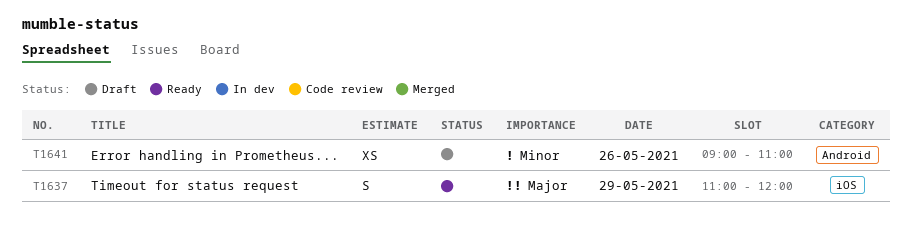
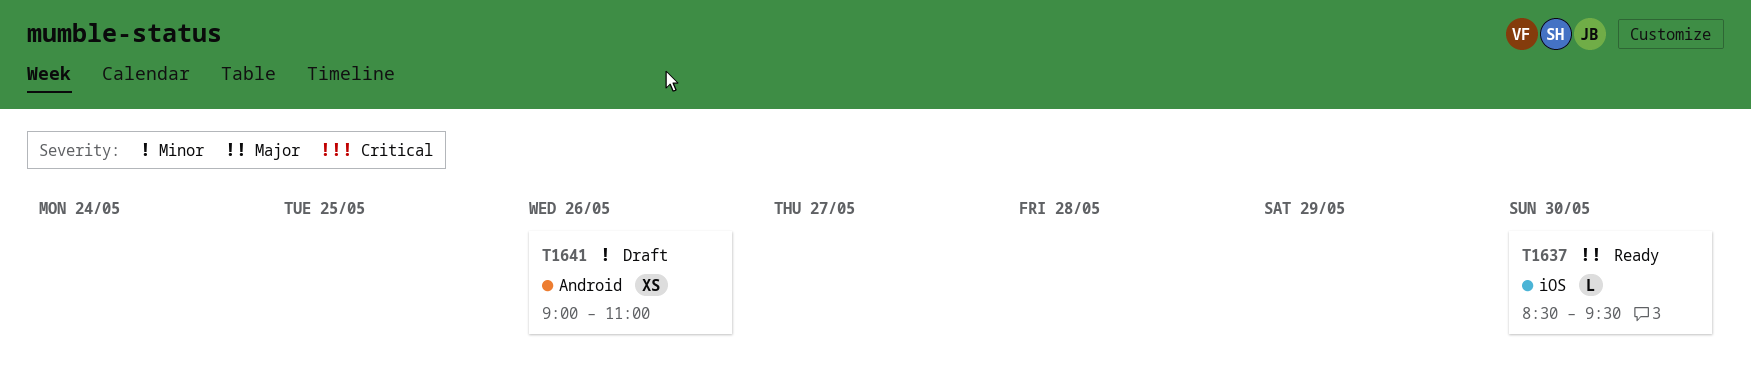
T1637, estimate: S -> L
T1637, day: May 29 -> May 30
T1637, begins: 11:00 -> 08:30
T1637, ends: 12:00 -> 09:30

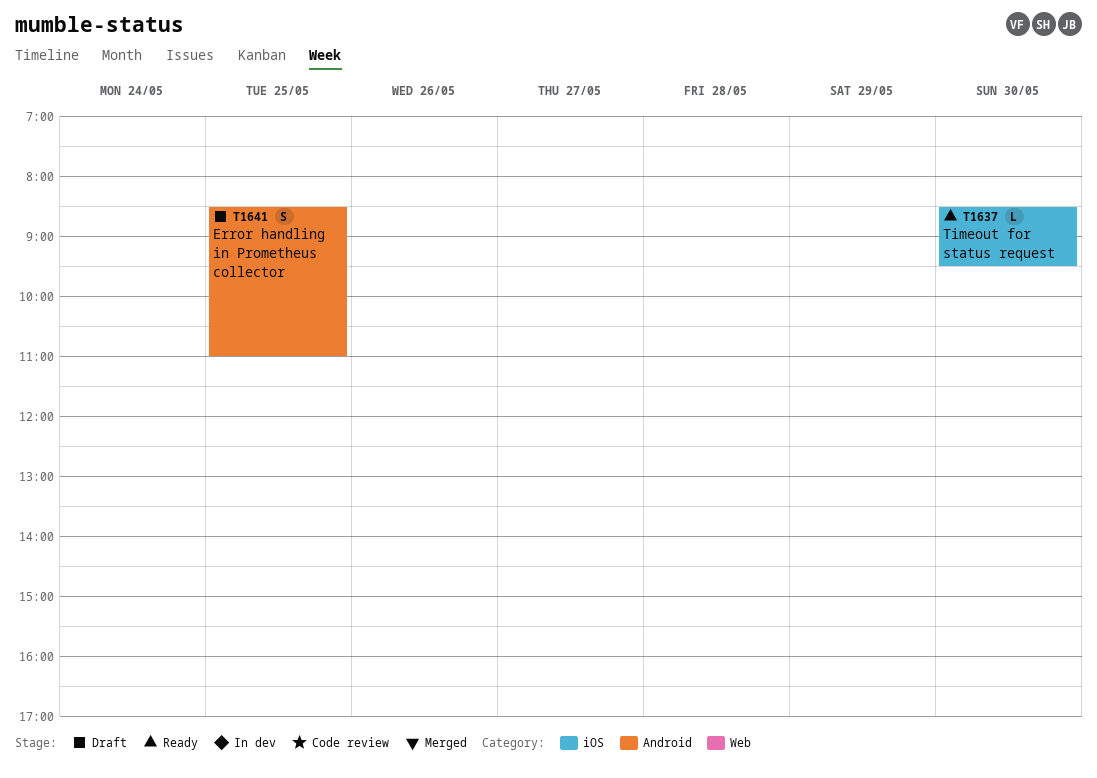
T1641, estimate: XS -> S
T1641, day: May 26 -> May 25
T1641, begins: 09:00 -> 08:30

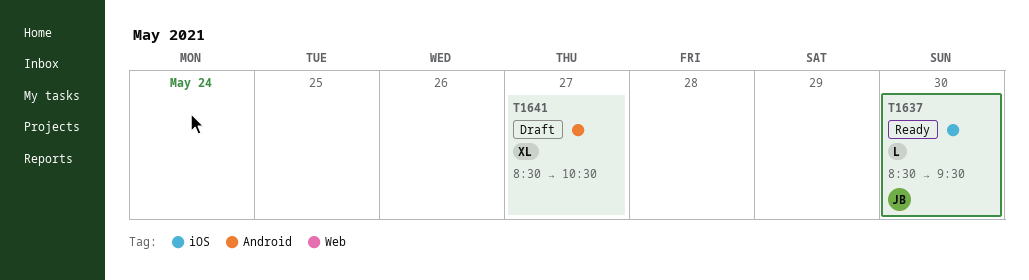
T1641, estimate: S -> XL
T1641, day: May 25 -> May 27
T1641, ends: 11:00 -> 10:30

